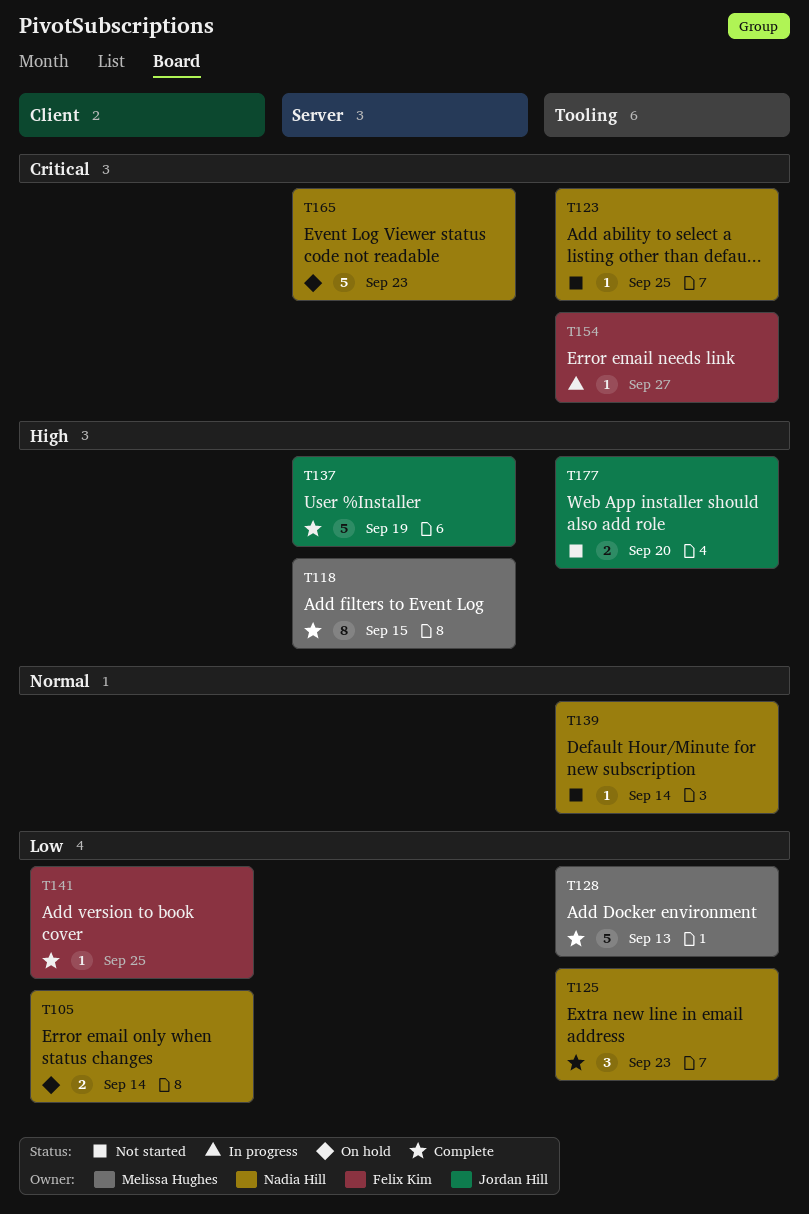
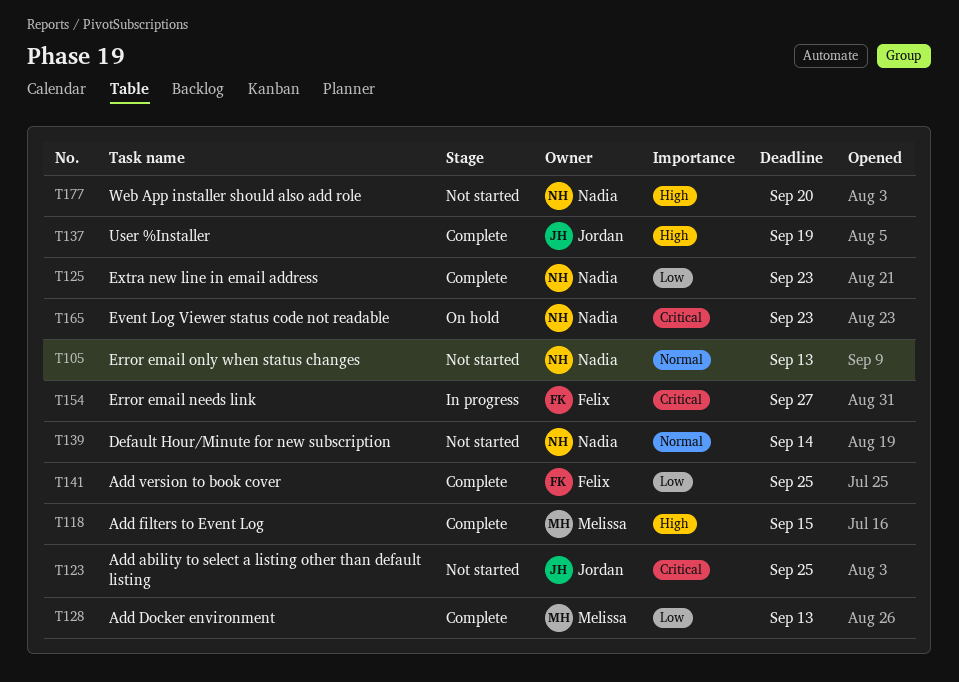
T105, status: On hold -> Not started
T105, priority: Low -> Normal
T105, due: Sep 14 -> Sep 13
T123, owner: Nadia Hill -> Jordan Hill
T177, owner: Jordan Hill -> Nadia Hill

